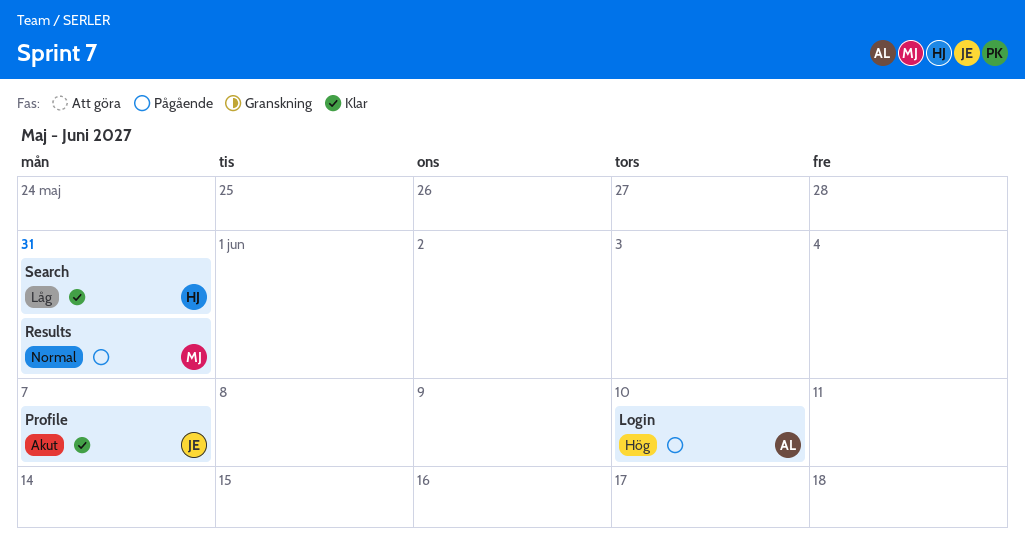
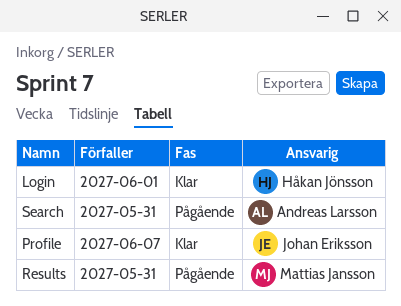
Login, status: Pågående -> Klar
Login, owner: Andreas Larsson -> Håkan Jönsson
Login, due: Jun 10 -> Jun 1
Search, status: Klar -> Pågående
Search, owner: Håkan Jönsson -> Andreas Larsson

